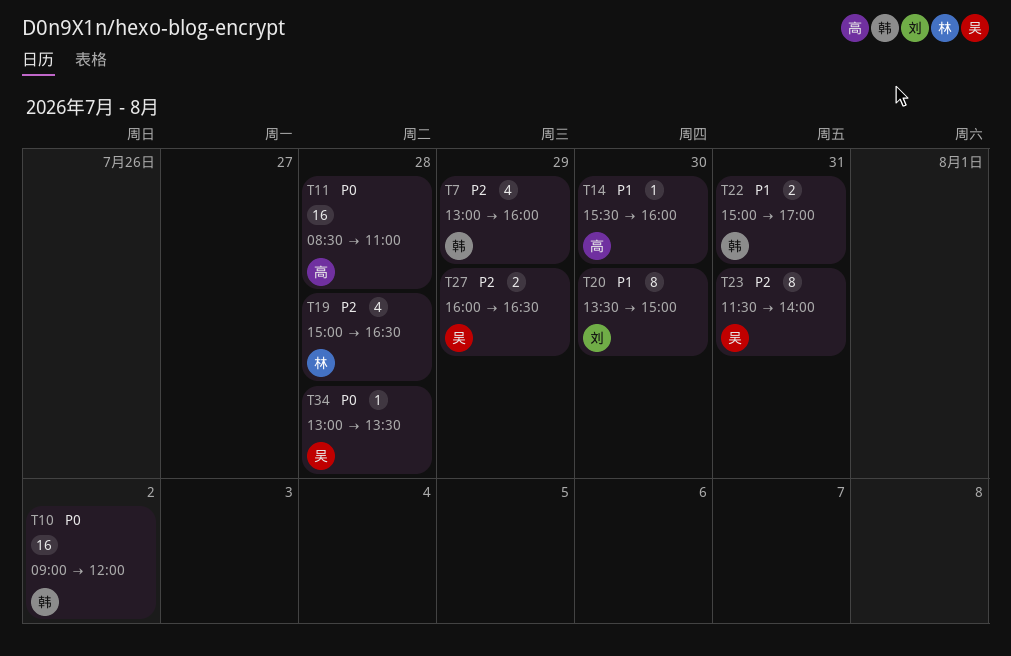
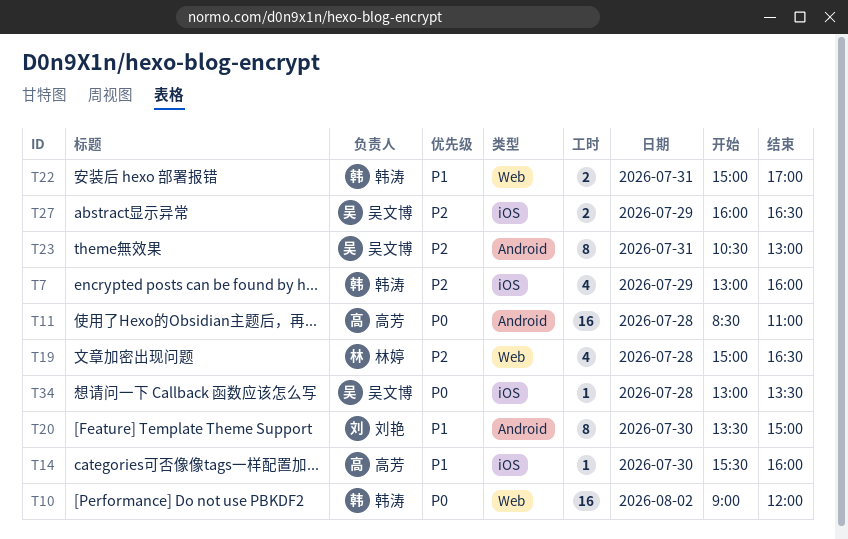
T23, begins: 11:30 -> 10:30
T23, ends: 14:00 -> 13:00

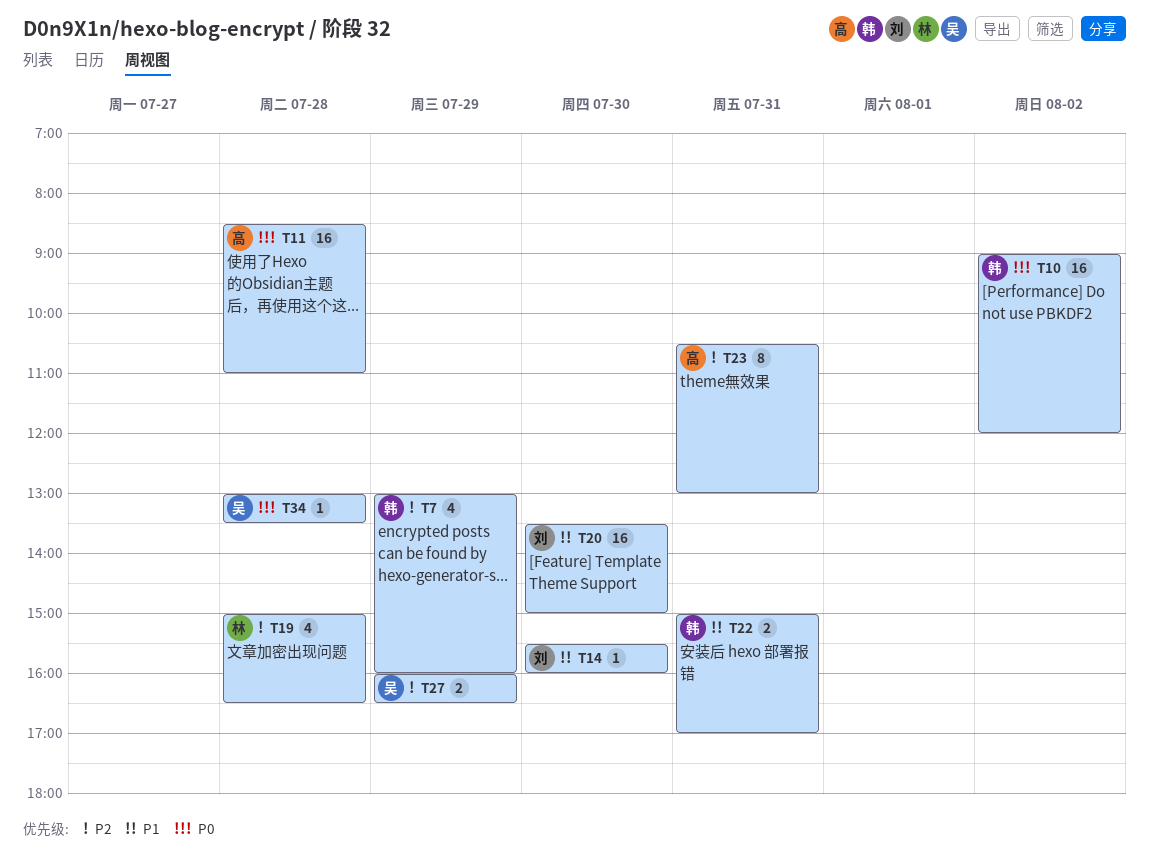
T14, owner: 高芳 -> 刘艳
T20, estimate: 8 -> 16
T23, owner: 吴文博 -> 高芳

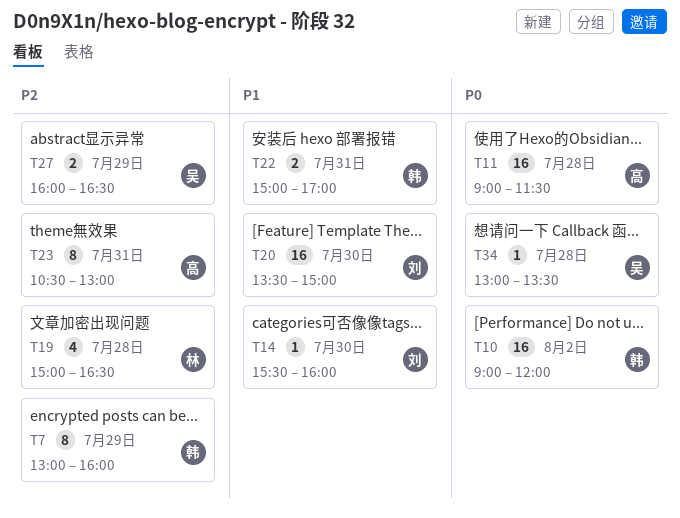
T7, estimate: 4 -> 8
T11, begins: 08:30 -> 09:00
T11, ends: 11:00 -> 11:30

